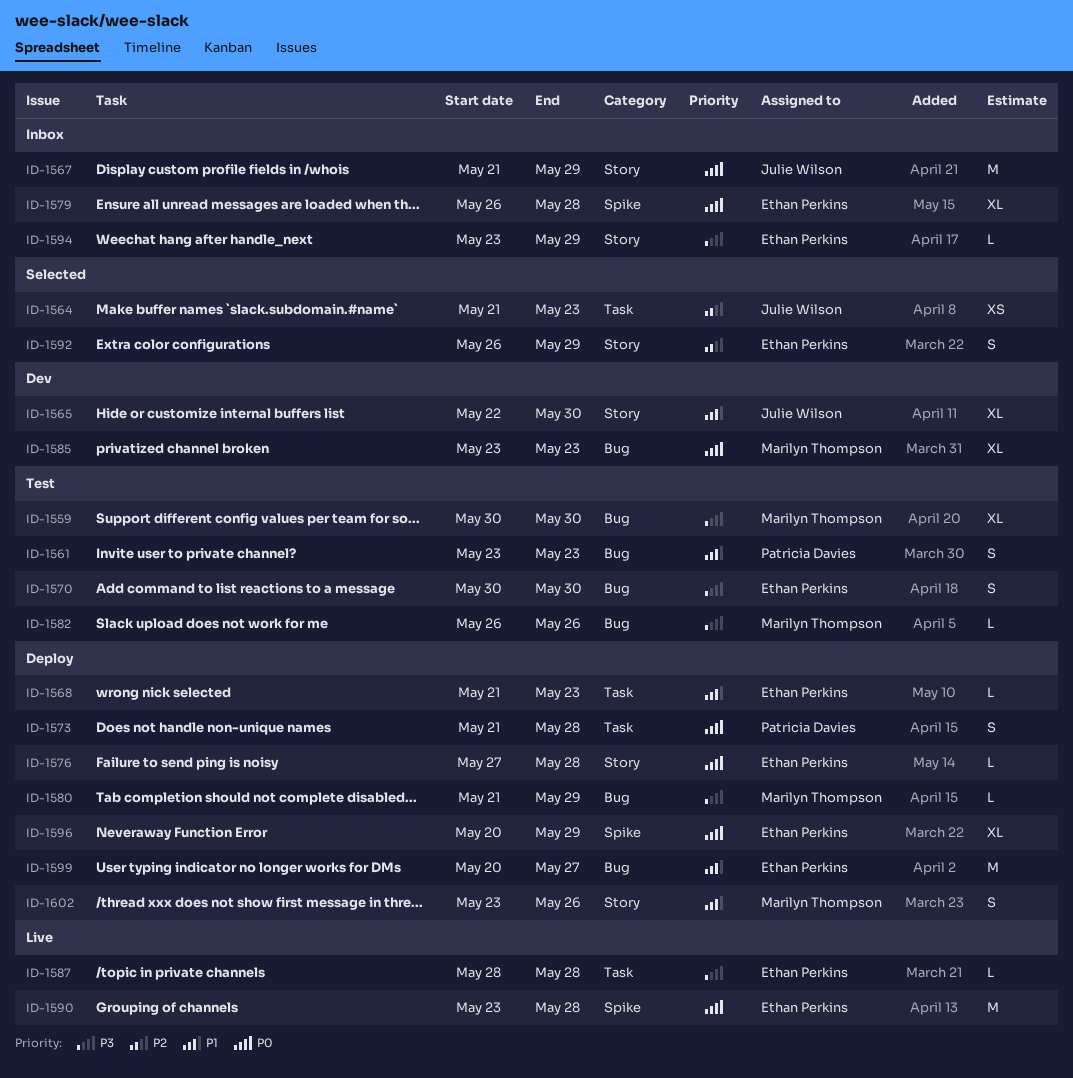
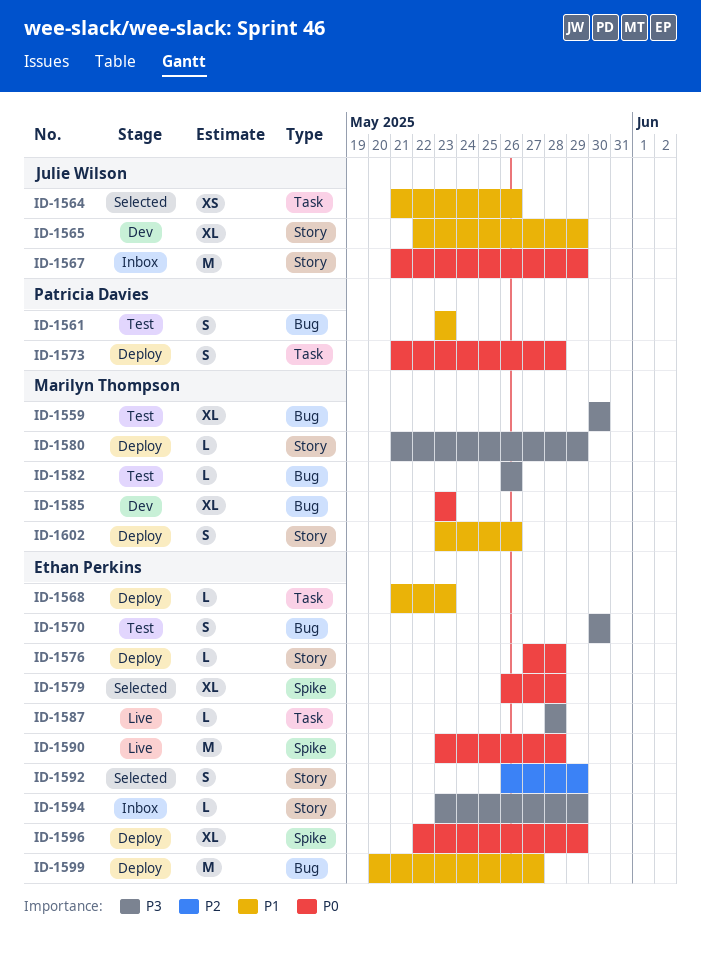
ID-1564, priority: P2 -> P1
ID-1564, due: May 23 -> May 26
ID-1565, due: May 30 -> May 29
ID-1579, status: Inbox -> Selected
ID-1580, label: Bug -> Story
ID-1596, start: May 20 -> May 22

